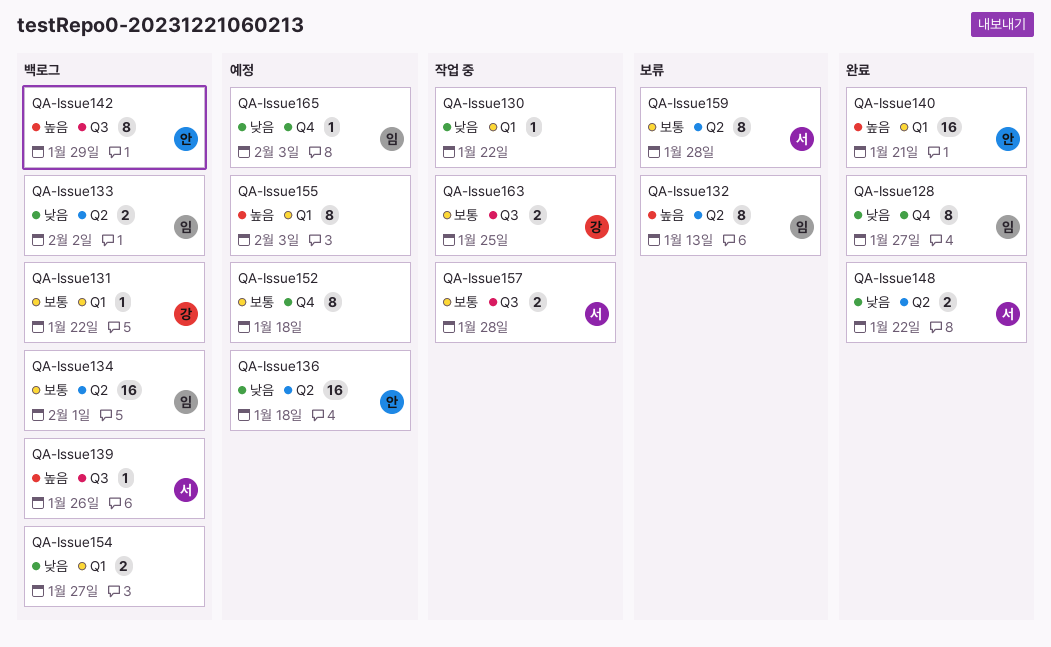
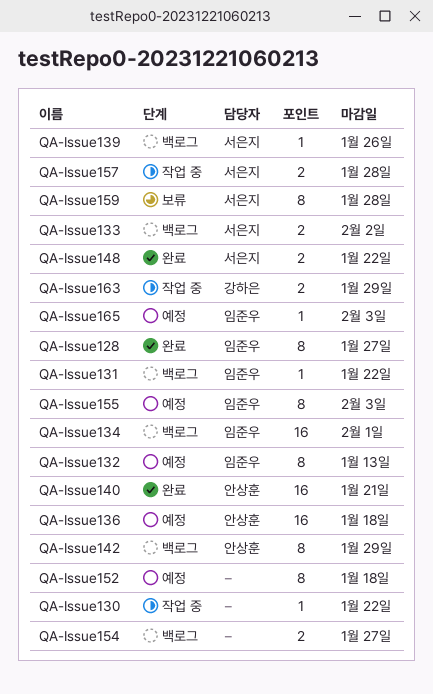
QA-Issue131, owner: 강하은 -> 임준우
QA-Issue132, status: 보류 -> 예정
QA-Issue133, owner: 임준우 -> 서은지
QA-Issue155, owner: none -> 임준우
QA-Issue163, due: Jan 25 -> Jan 29

